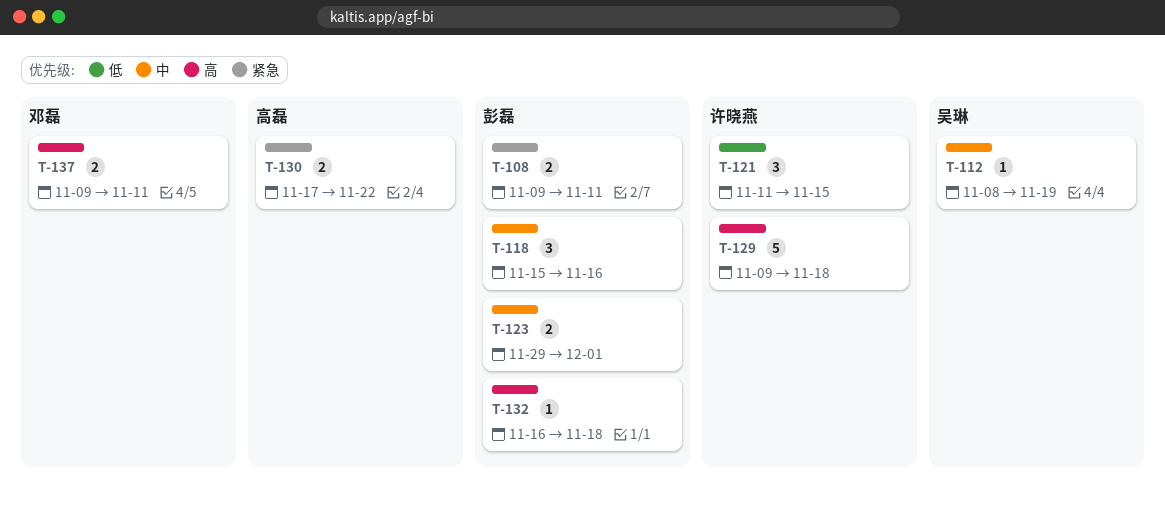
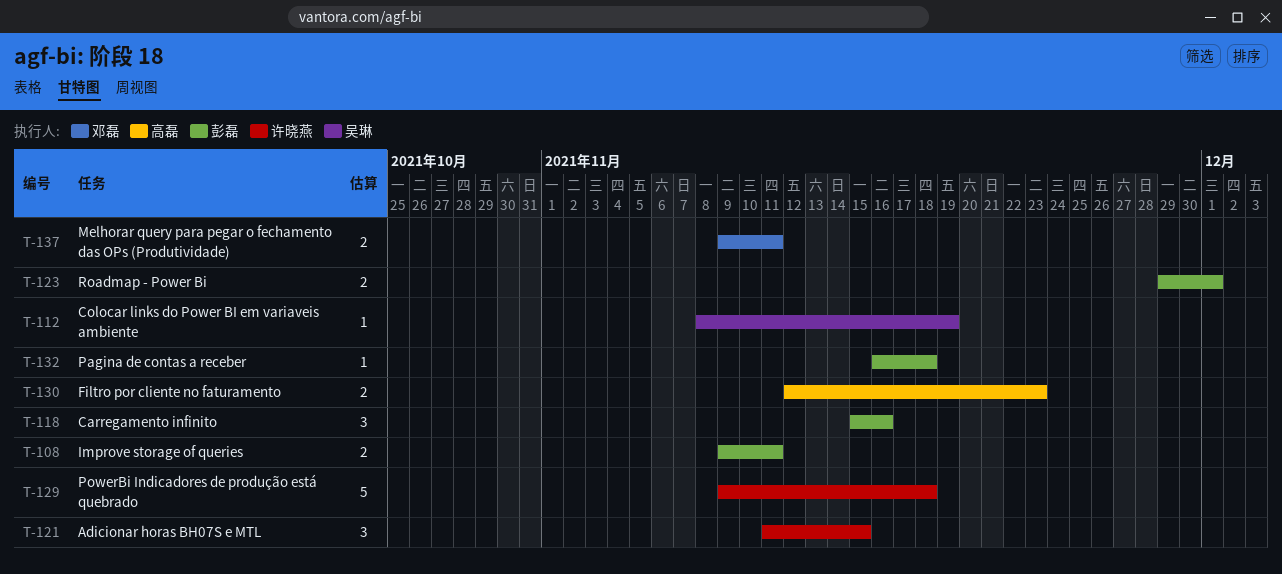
T-130, start: Nov 17 -> Nov 12
T-130, due: Nov 22 -> Nov 23

